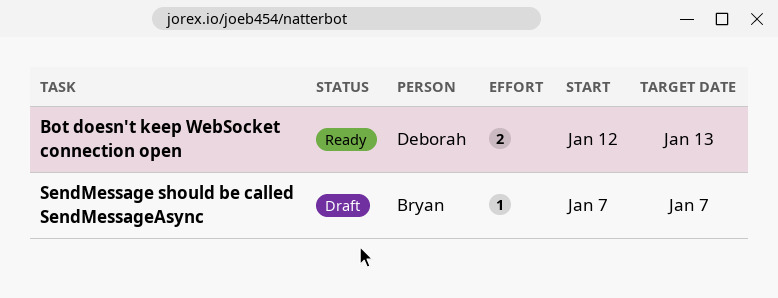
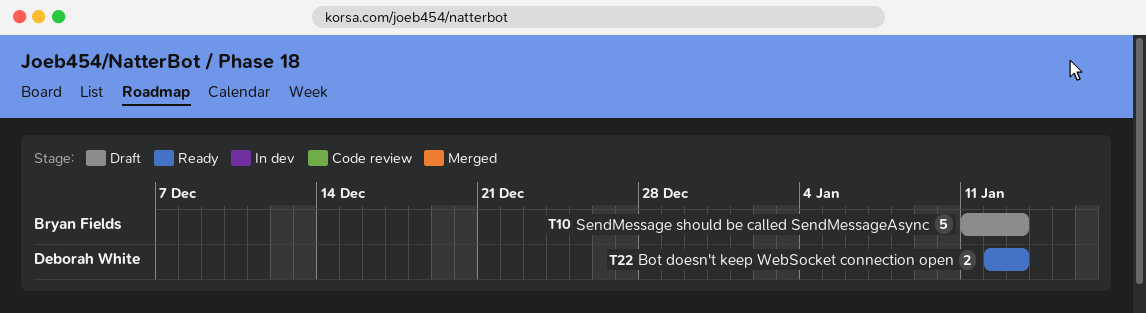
SendMessage should be called SendMessageAsync, estimate: 1 -> 5
SendMessage should be called SendMessageAsync, start: Jan 7 -> Jan 11
SendMessage should be called SendMessageAsync, due: Jan 7 -> Jan 13

